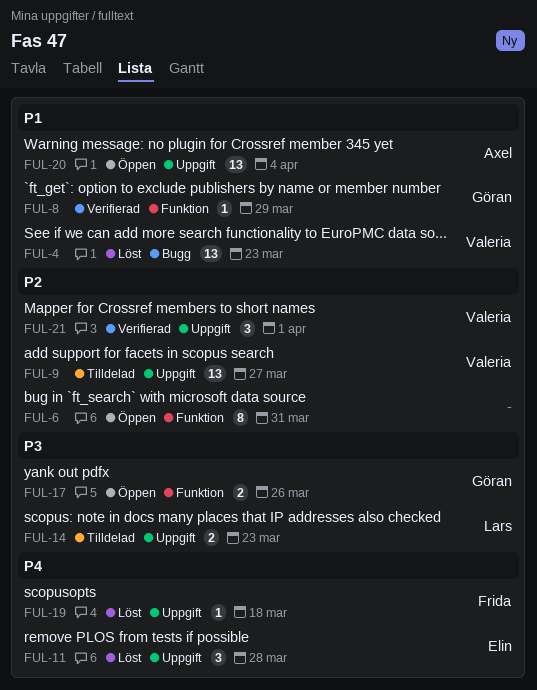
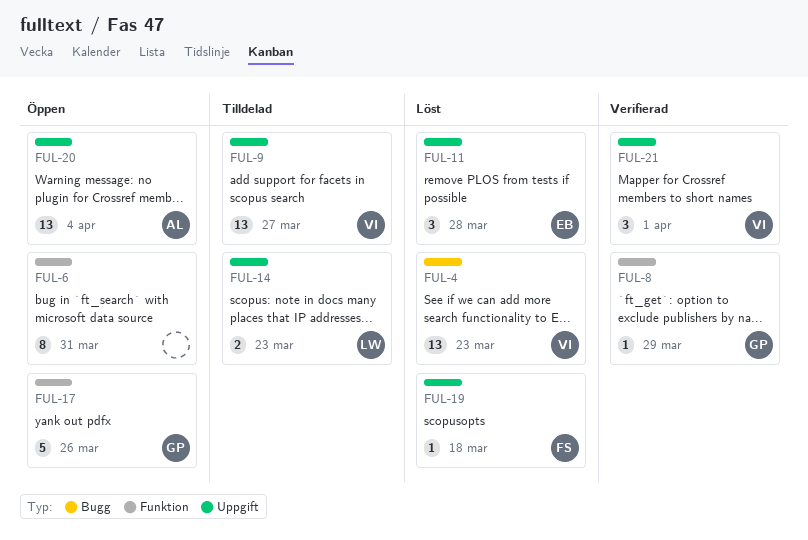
FUL-17, estimate: 2 -> 5

